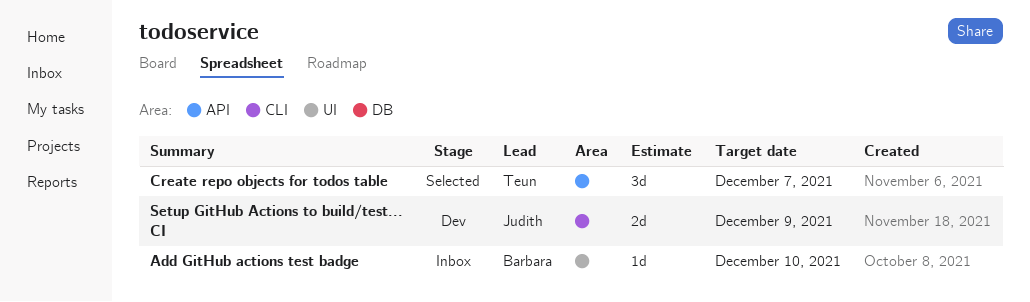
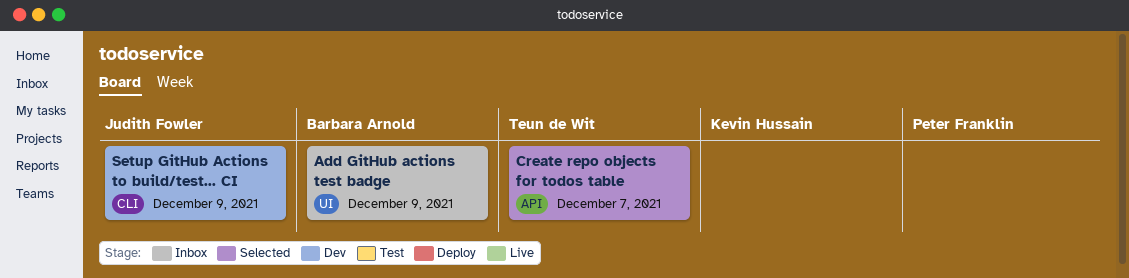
Add GitHub actions test badge, due: Dec 10 -> Dec 9

